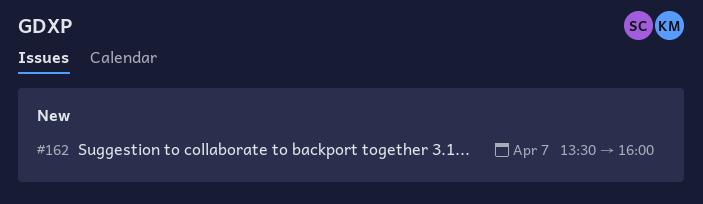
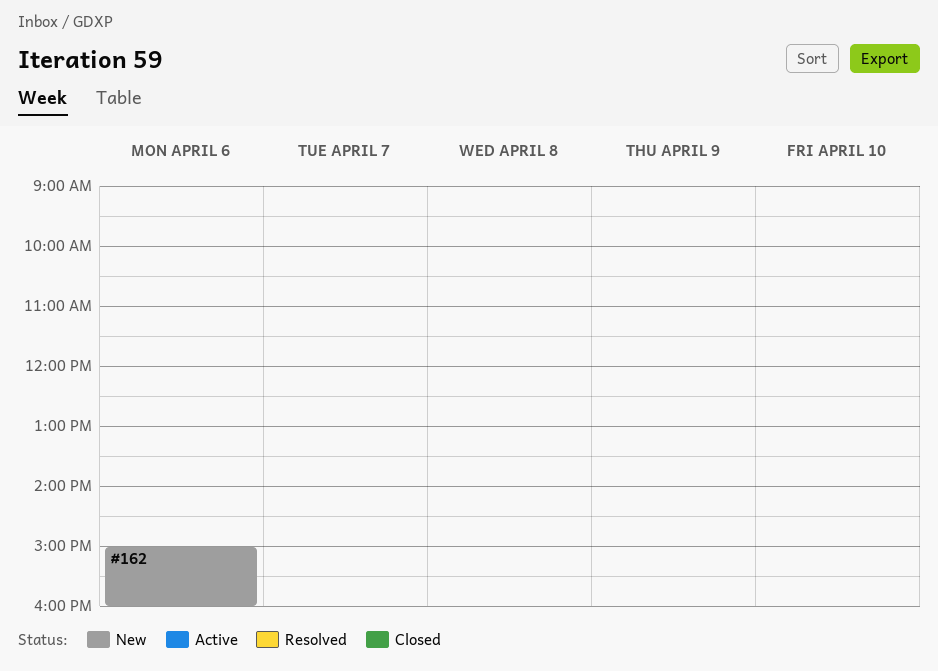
#162, day: Apr 7 -> Apr 6
#162, begins: 13:30 -> 15:00

